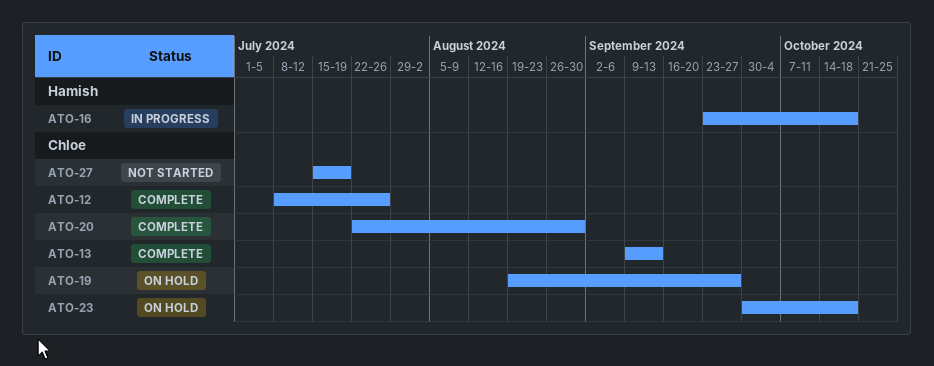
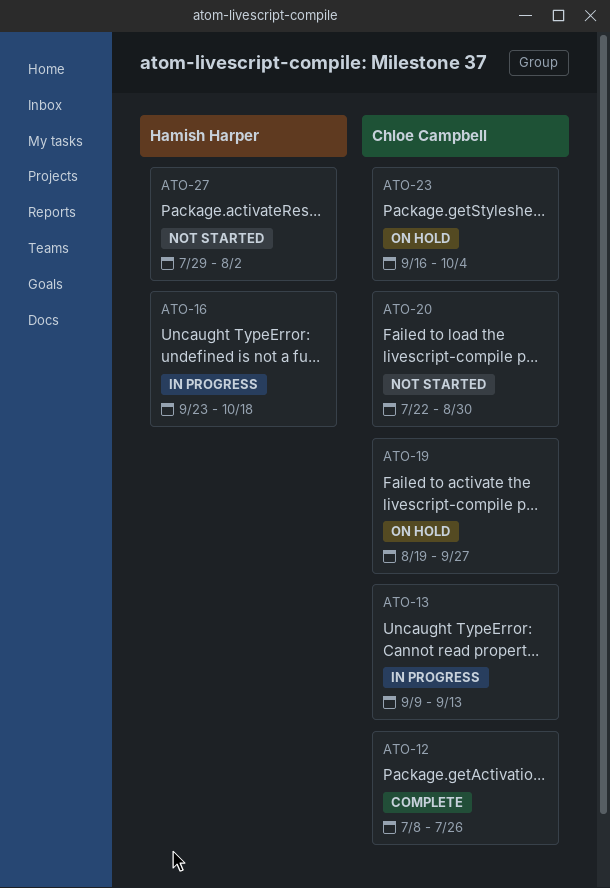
ATO-13, status: Complete -> In progress
ATO-20, status: Complete -> Not started
ATO-23, start: Sep 30 -> Sep 16
ATO-23, due: Oct 18 -> Oct 4
ATO-27, owner: Chloe Campbell -> Hamish Harper
ATO-27, start: Jul 15 -> Jul 29
ATO-27, due: Jul 19 -> Aug 2

